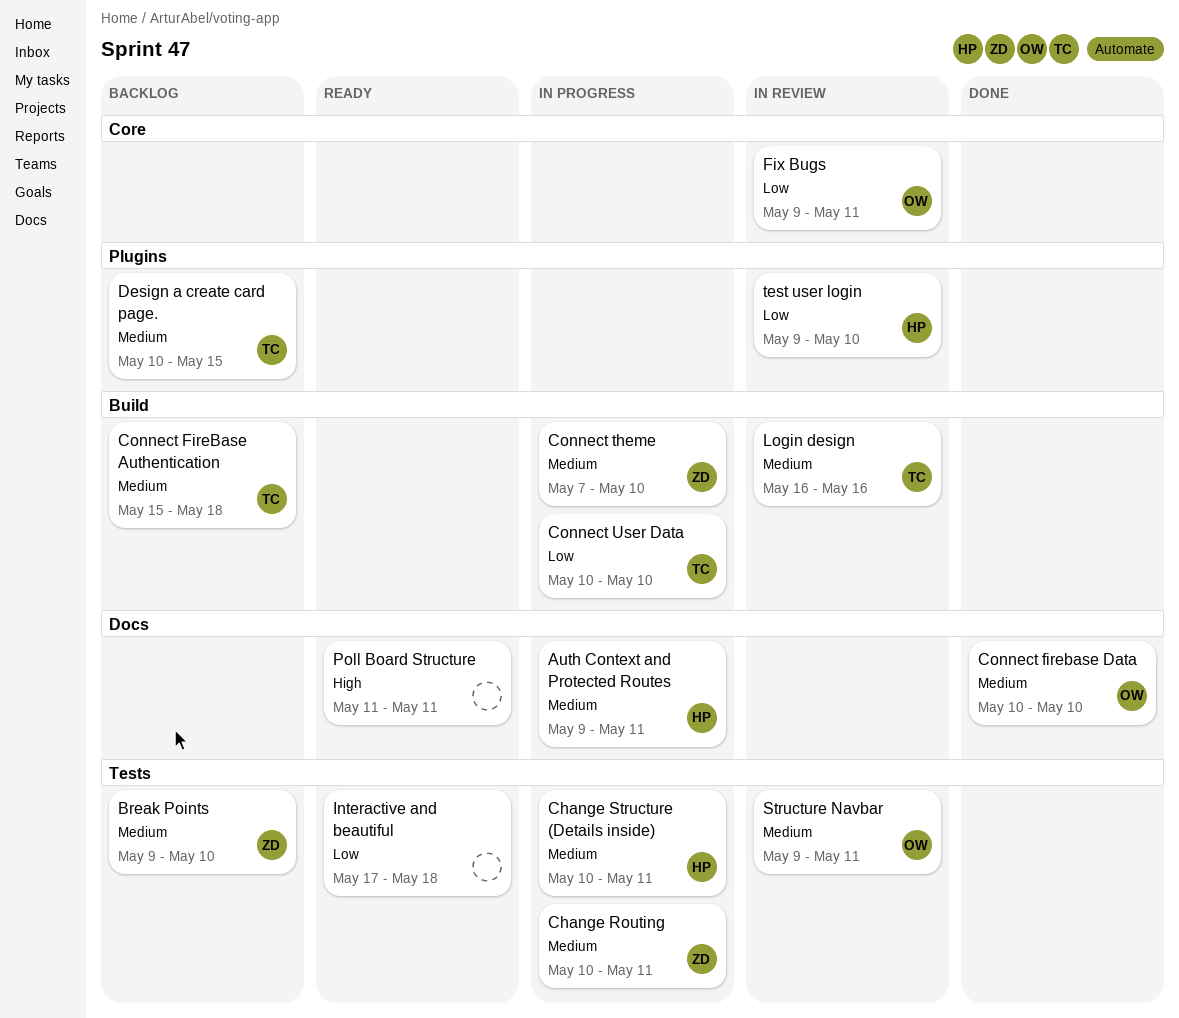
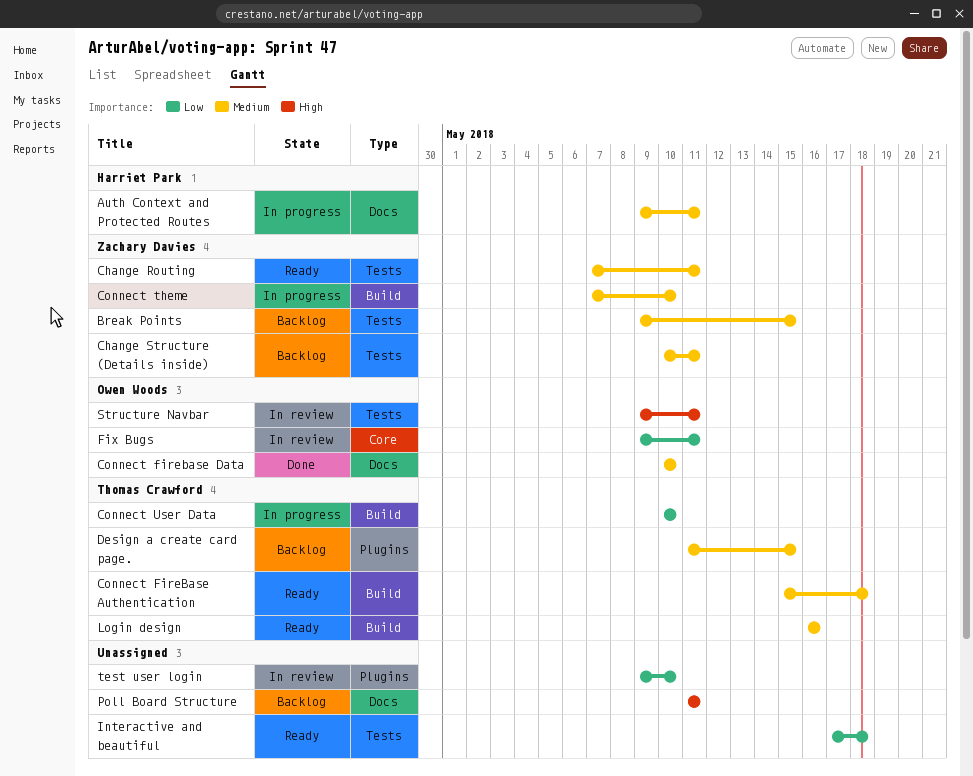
Break Points, due: May 10 -> May 15
Change Routing, status: In progress -> Ready
Change Routing, start: May 10 -> May 7
Change Structure (Details inside), status: In progress -> Backlog
Change Structure (Details inside), owner: Harriet Park -> Zachary Davies
Connect FireBase Authentication, status: Backlog -> Ready
Design a create card page., start: May 10 -> May 11
Login design, status: In review -> Ready
Poll Board Structure, status: Ready -> Backlog
Structure Navbar, priority: Medium -> High
test user login, owner: Harriet Park -> none

